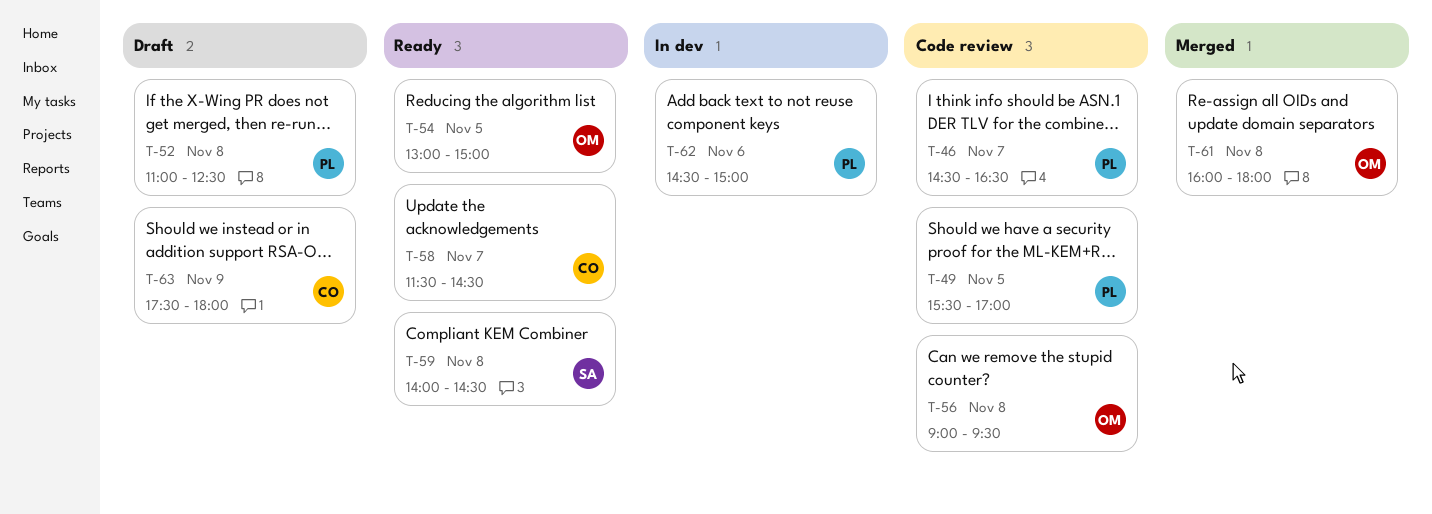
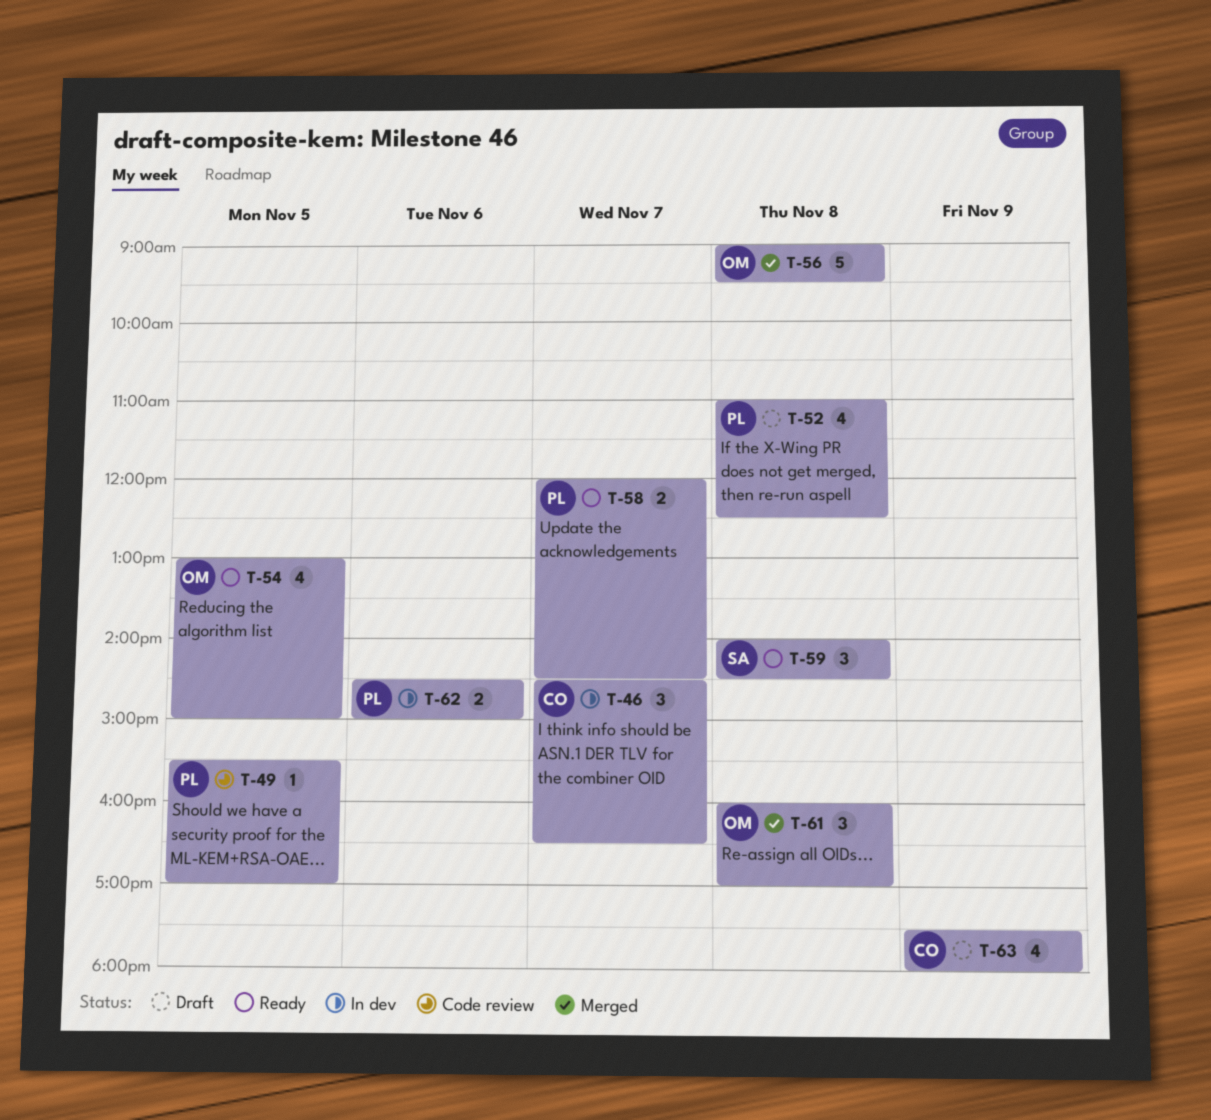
T-46, status: Code review -> In dev
T-46, owner: PL -> CO
T-56, status: Code review -> Merged
T-58, owner: CO -> PL
T-58, begins: 11:30 -> 12:00
T-61, ends: 18:00 -> 17:00

